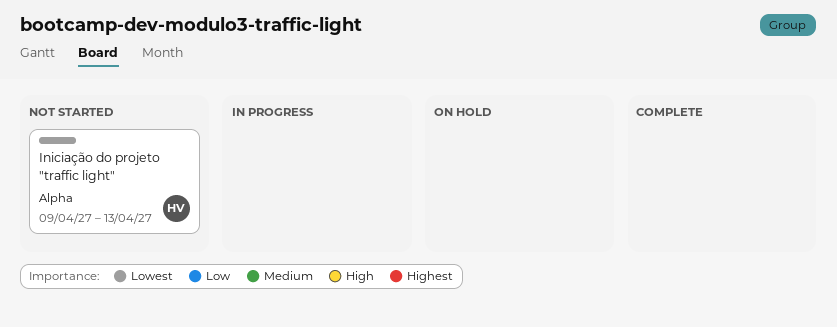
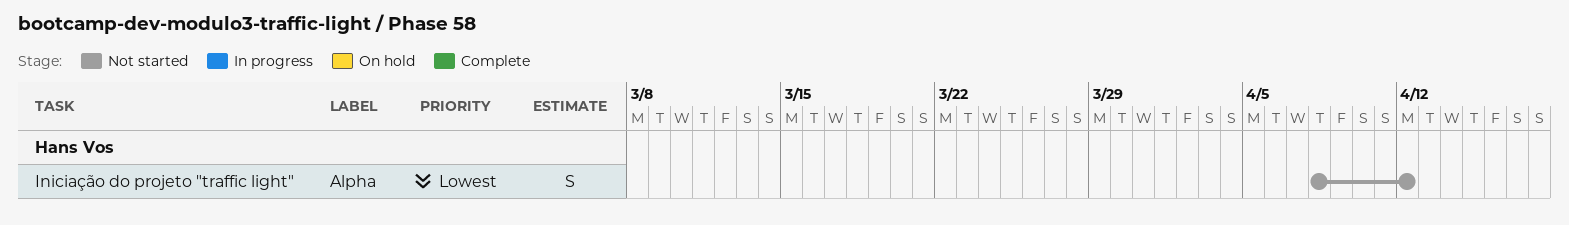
Iniciação do projeto "traffic light", start: Apr 9 -> Apr 8
Iniciação do projeto "traffic light", due: Apr 13 -> Apr 12

